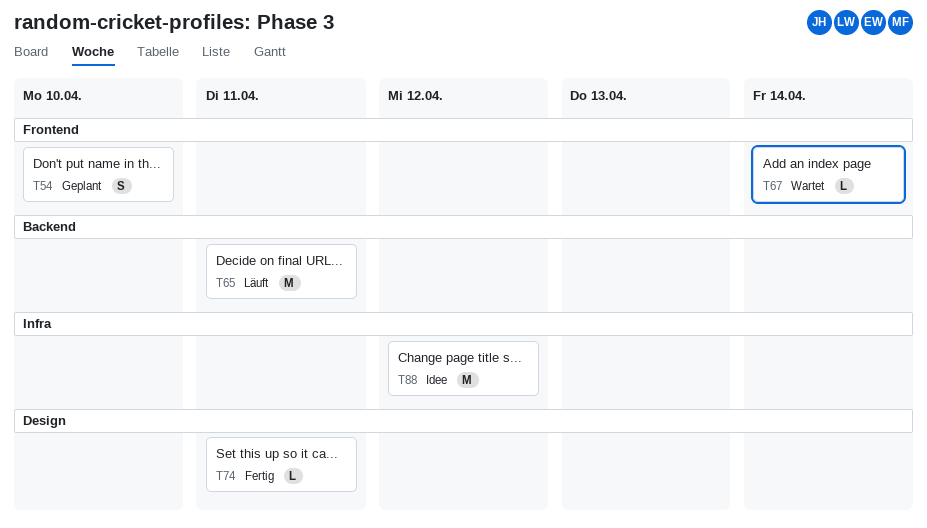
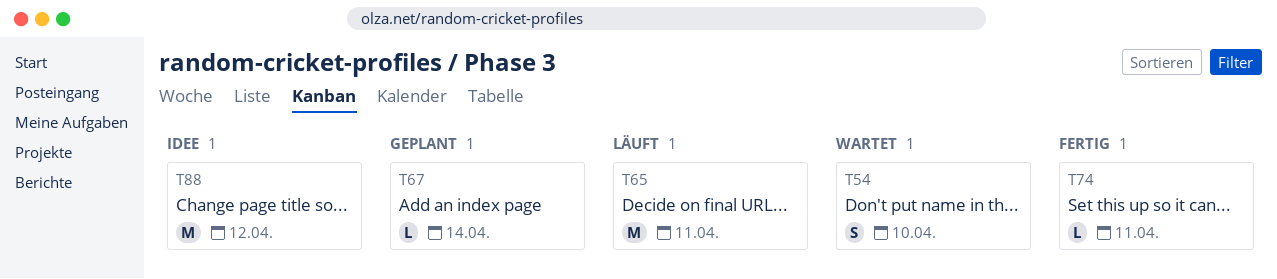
T54, status: Geplant -> Wartet
T67, status: Wartet -> Geplant

